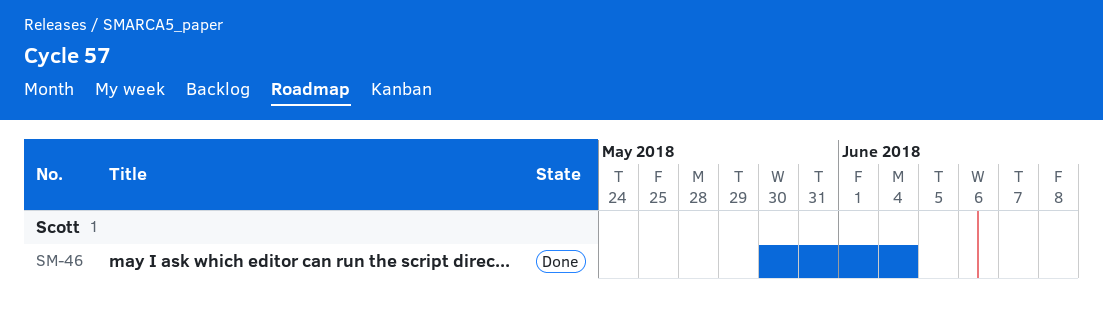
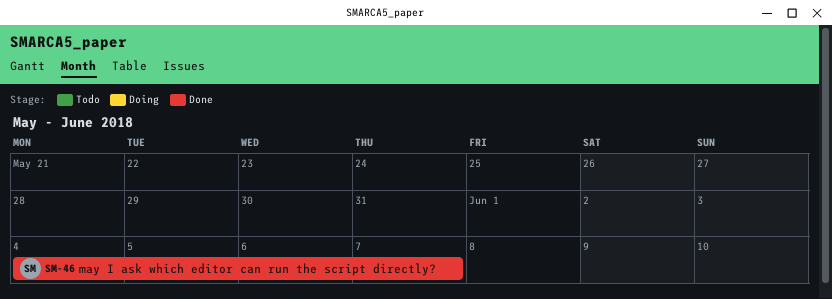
SM-46, start: May 30 -> Jun 4
SM-46, due: Jun 4 -> Jun 7

